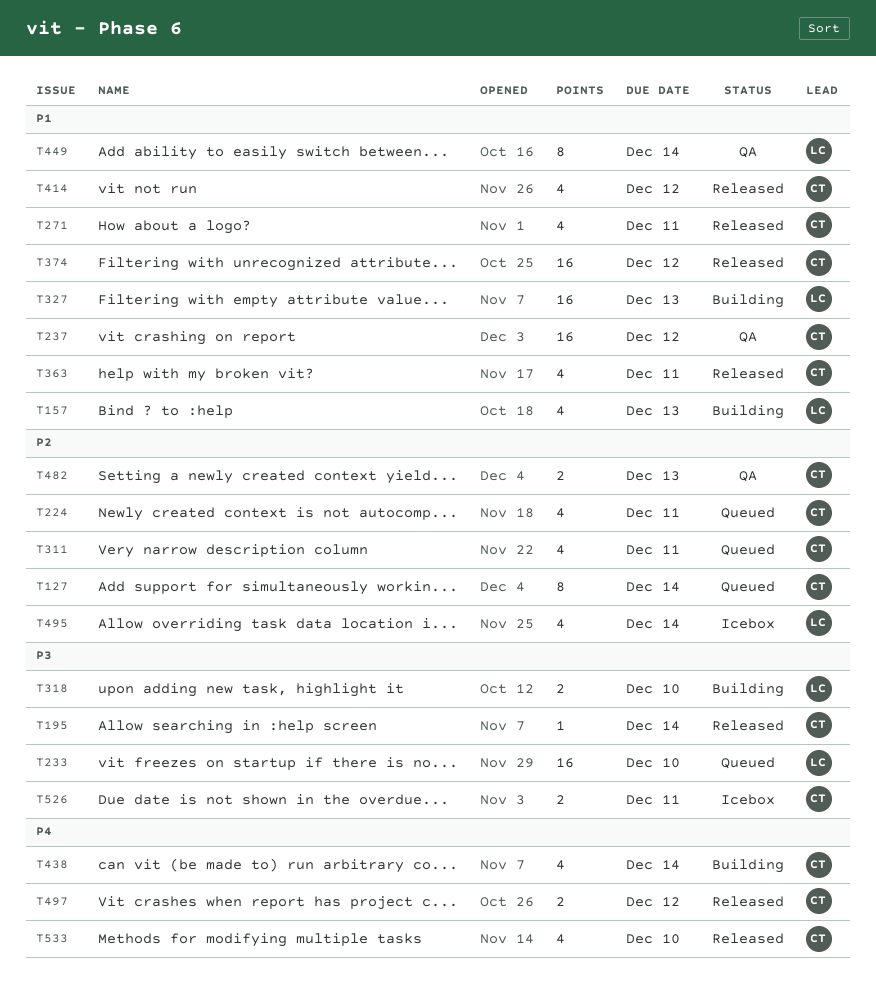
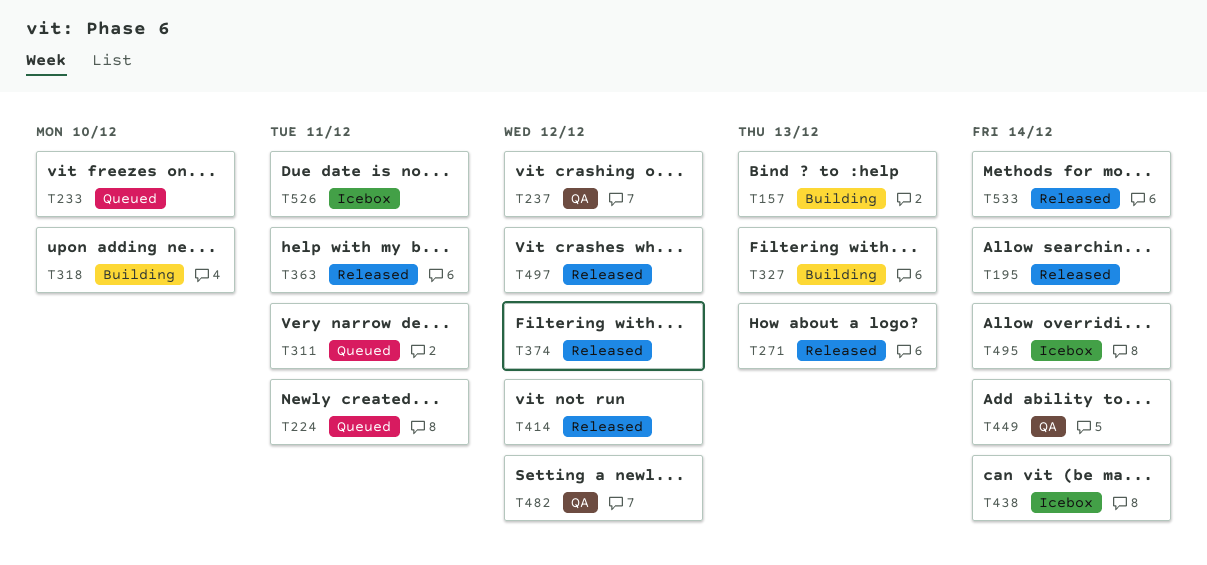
T127: present -> none
T271, due: Dec 11 -> Dec 13
T438, status: Building -> Icebox
T482, due: Dec 13 -> Dec 12
T533, due: Dec 10 -> Dec 14

